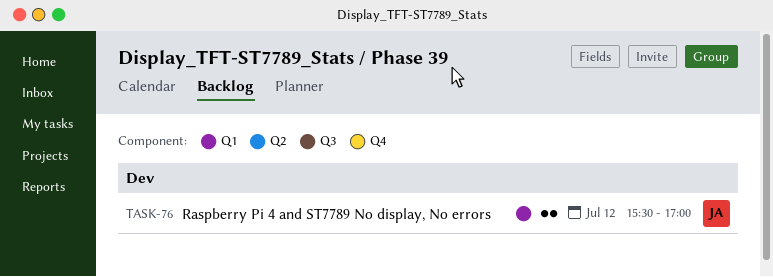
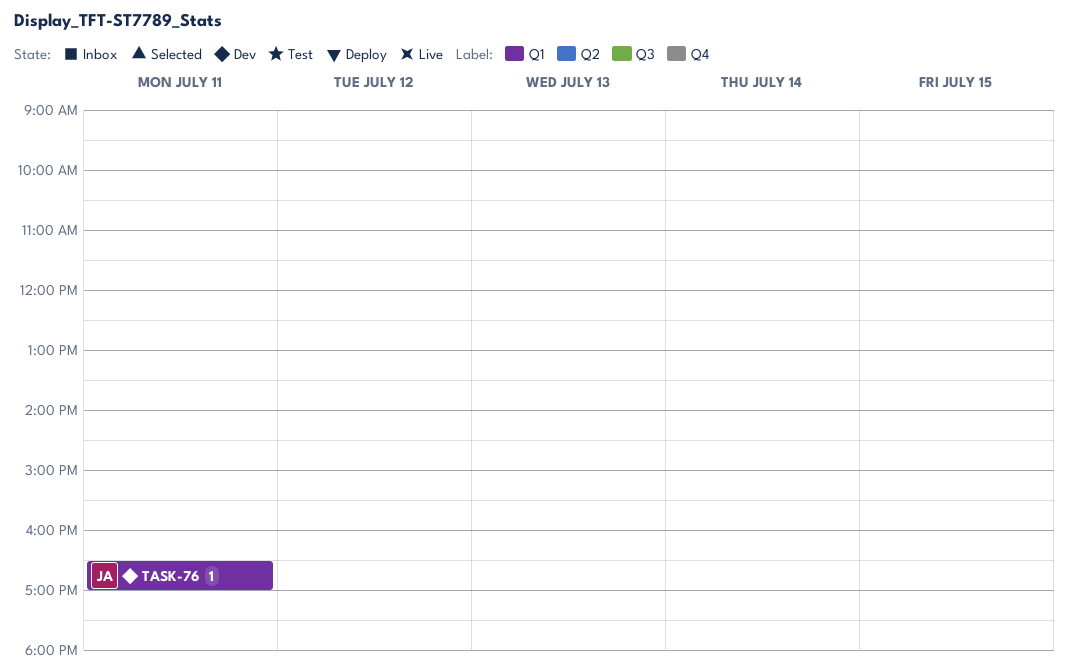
TASK-76, estimate: 2 -> 1
TASK-76, day: Jul 12 -> Jul 11
TASK-76, begins: 15:30 -> 16:30

